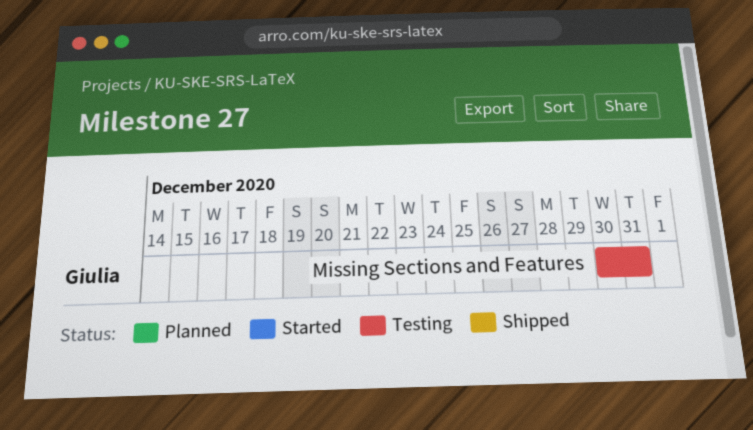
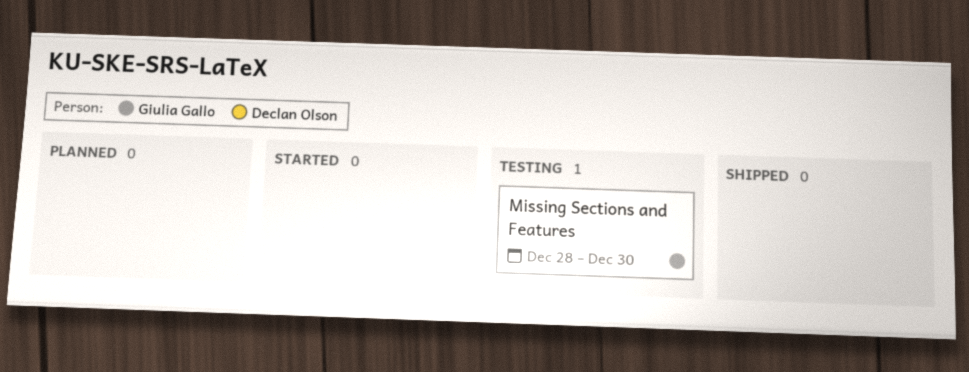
Missing Sections and Features, start: Dec 30 -> Dec 28
Missing Sections and Features, due: Dec 31 -> Dec 30

